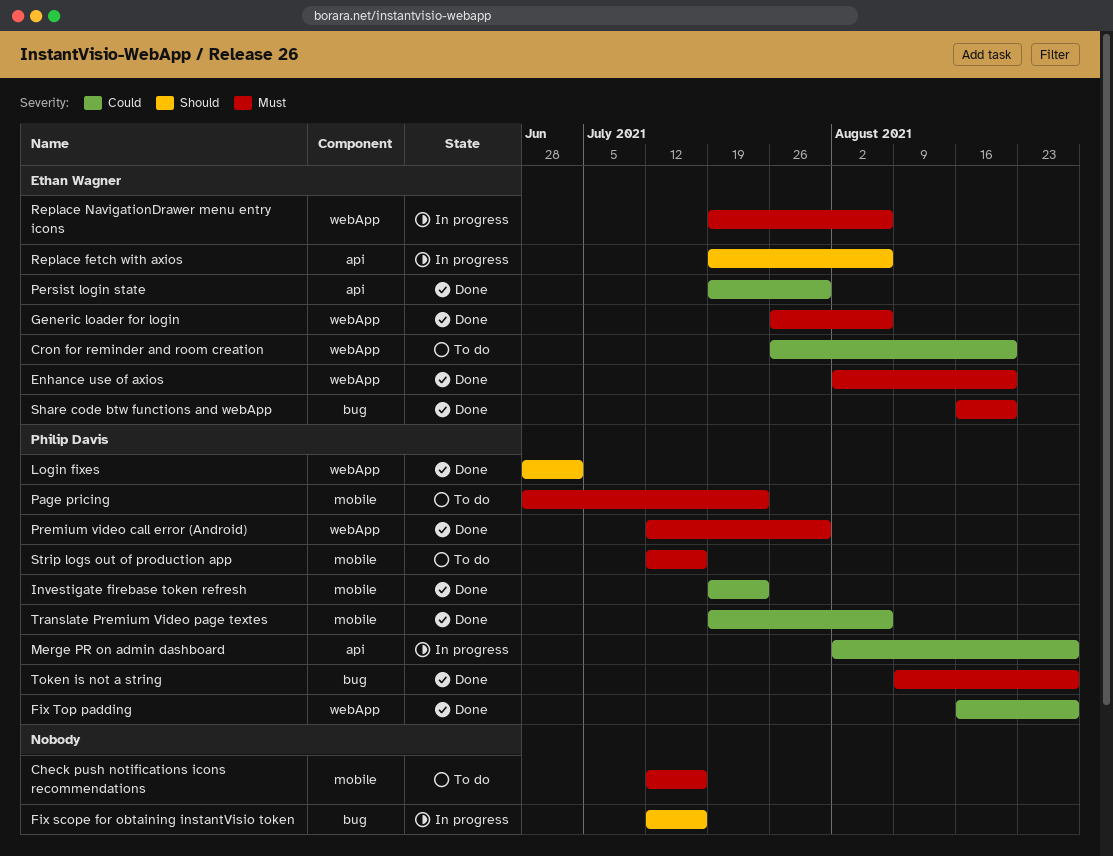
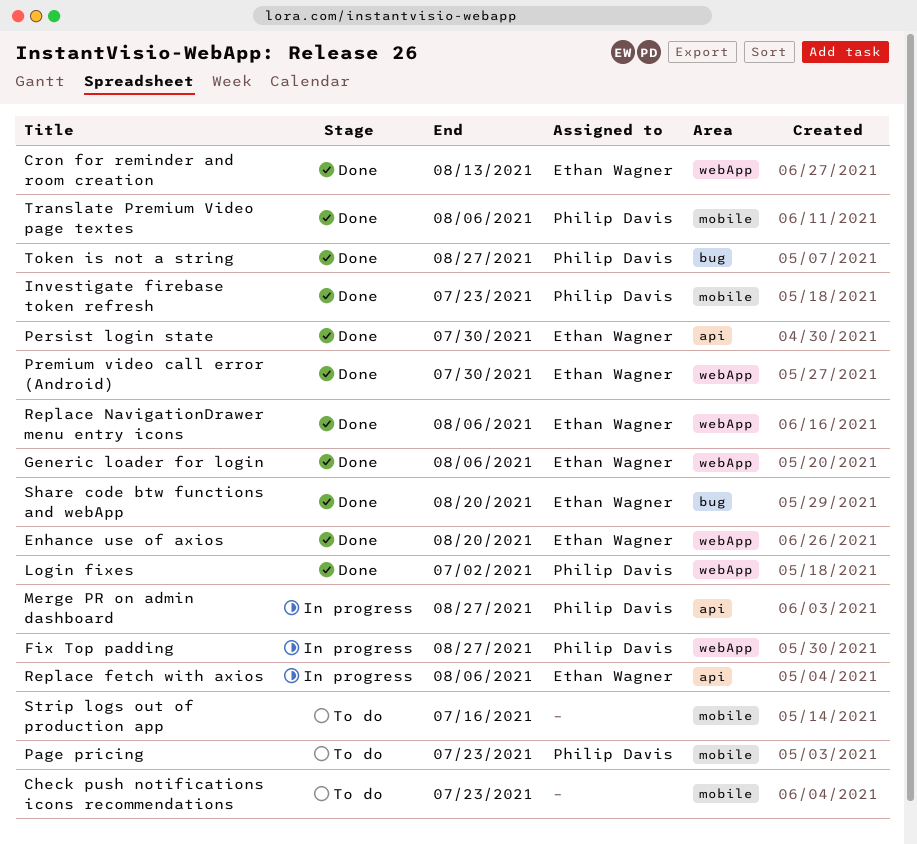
Check push notifications icons recommendations, due: Jul 16 -> Jul 23
Cron for reminder and room creation, status: To do -> Done
Cron for reminder and room creation, due: Aug 20 -> Aug 13
Fix scope for obtaining instantVisio token: present -> none
Fix Top padding, status: Done -> In progress
Premium video call error (Android), owner: Philip Davis -> Ethan Wagner
Replace NavigationDrawer menu entry icons, status: In progress -> Done
Strip logs out of production app, owner: Philip Davis -> none

